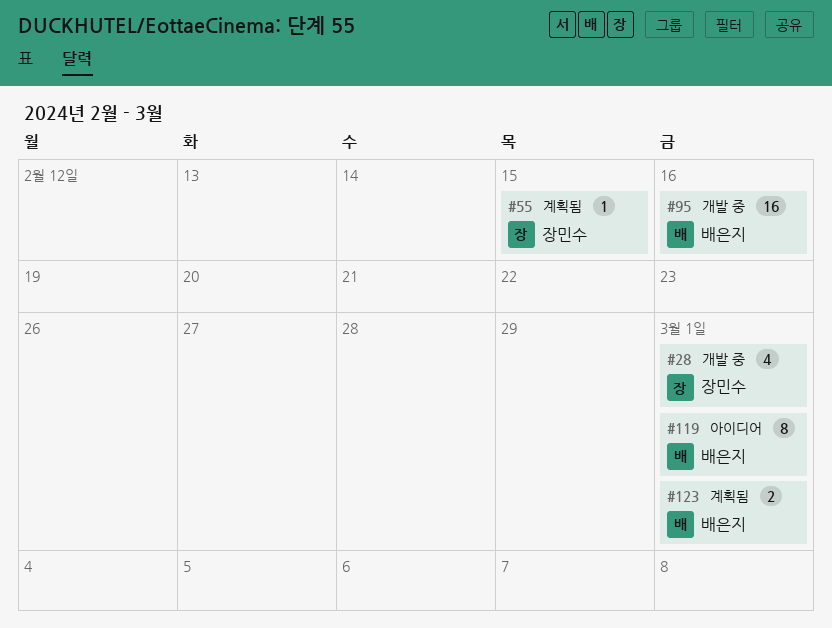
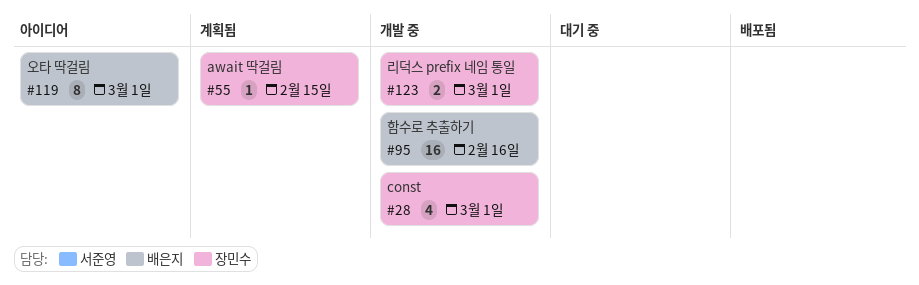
#123, status: 계획됨 -> 개발 중
#123, owner: 배은지 -> 장민수

